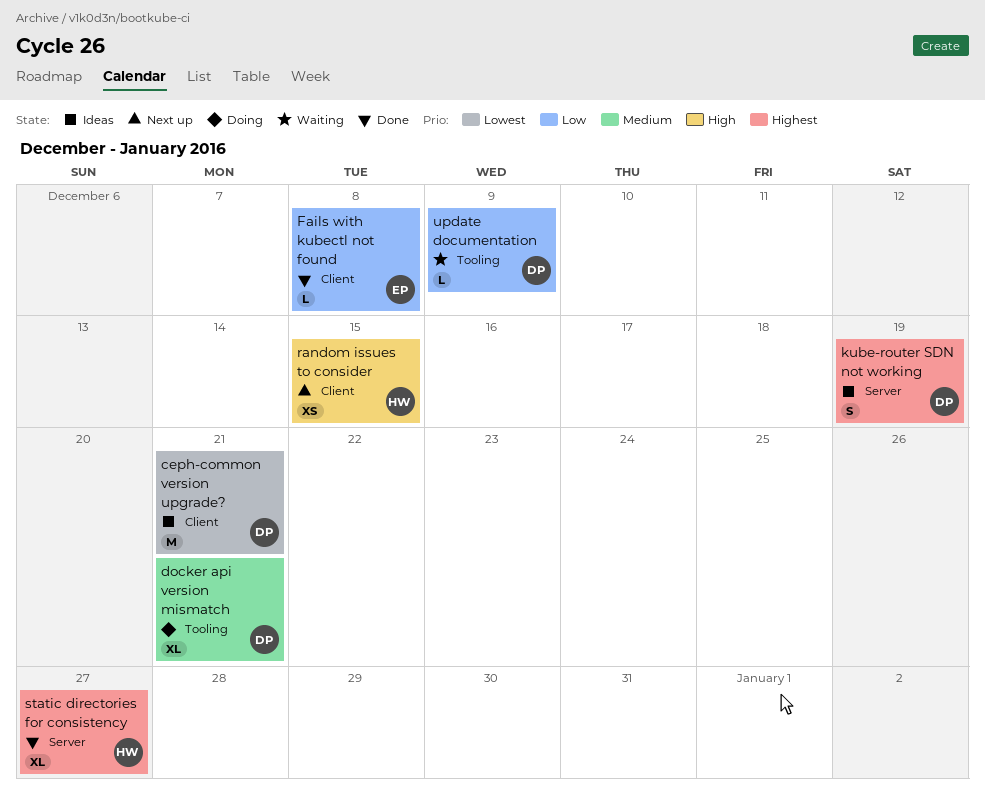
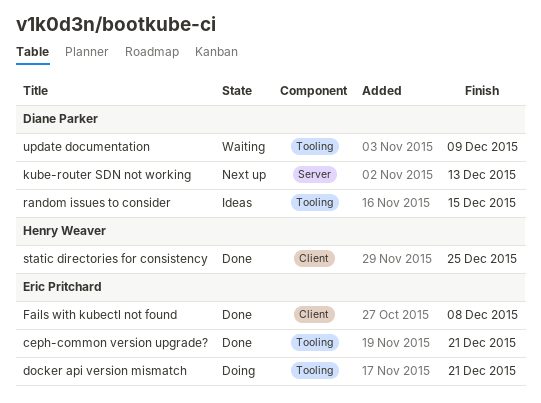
ceph-common version upgrade?, status: Ideas -> Done
ceph-common version upgrade?, owner: Diane Parker -> Eric Pritchard
ceph-common version upgrade?, label: Client -> Tooling
docker api version mismatch, owner: Diane Parker -> Eric Pritchard
kube-router SDN not working, status: Ideas -> Next up
kube-router SDN not working, due: Dec 19 -> Dec 13
random issues to consider, status: Next up -> Ideas
random issues to consider, owner: Henry Weaver -> Diane Parker
random issues to consider, label: Client -> Tooling
static directories for consistency, label: Server -> Client
static directories for consistency, due: Dec 27 -> Dec 25

